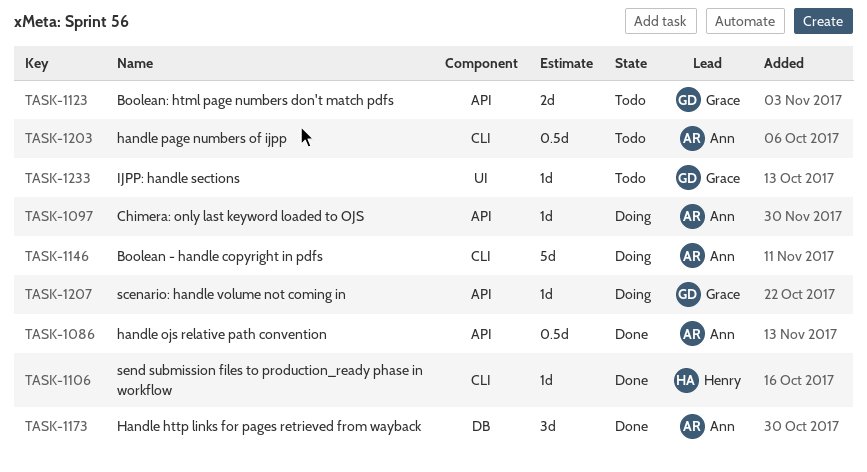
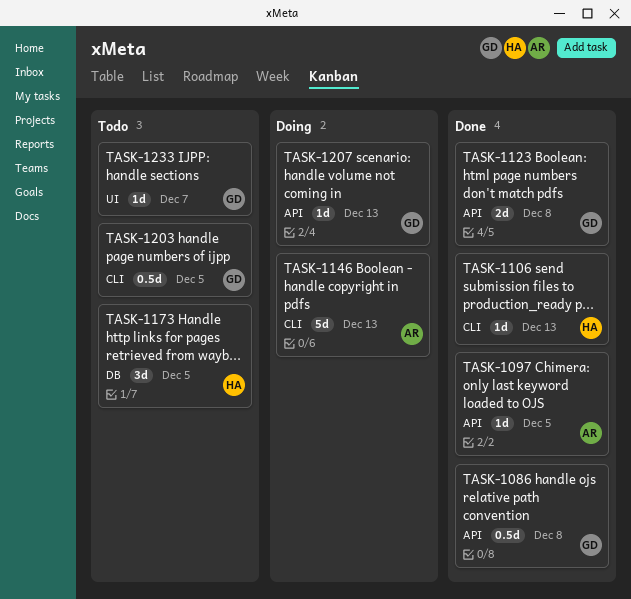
TASK-1086, owner: Ann -> Grace
TASK-1097, status: Doing -> Done
TASK-1123, status: Todo -> Done
TASK-1173, status: Done -> Todo
TASK-1173, owner: Ann -> Henry
TASK-1203, owner: Ann -> Grace

